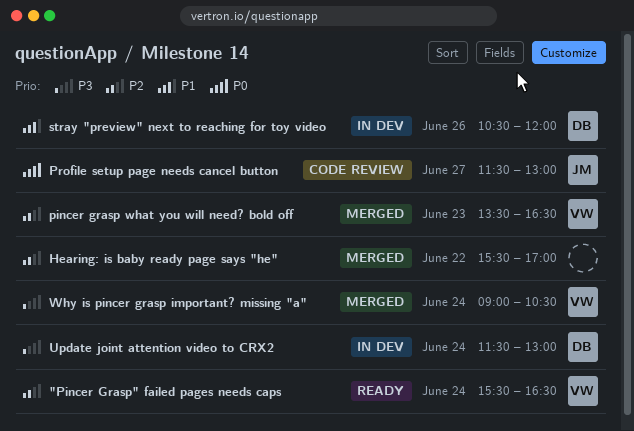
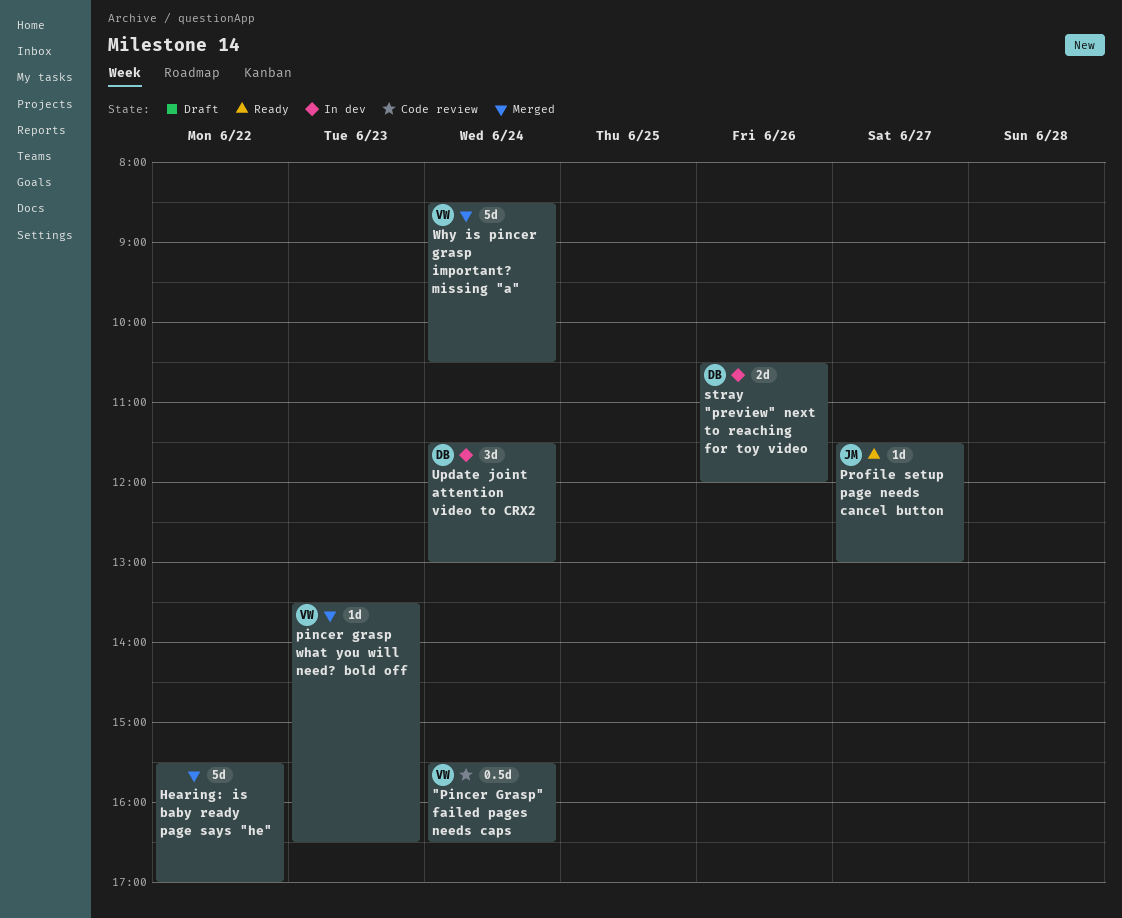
"Pincer Grasp" failed pages needs caps, status: Ready -> Code review
Profile setup page needs cancel button, status: Code review -> Ready
Why is pincer grasp important? missing "a", begins: 09:00 -> 08:30

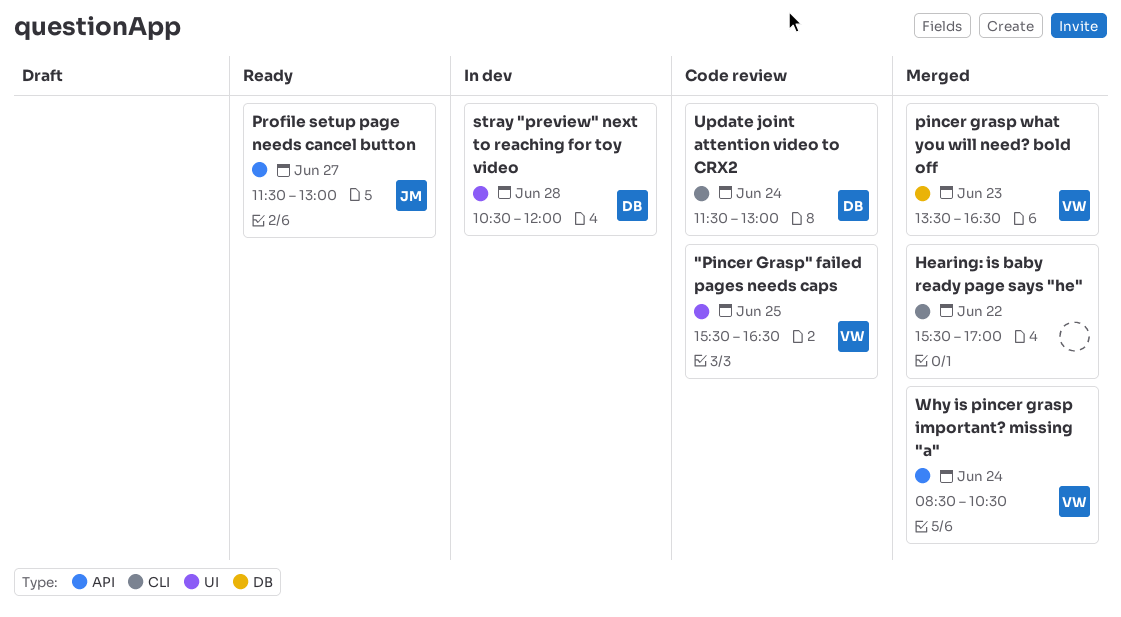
"Pincer Grasp" failed pages needs caps, day: Jun 24 -> Jun 25
stray "preview" next to reaching for toy video, day: Jun 26 -> Jun 28
Update joint attention video to CRX2, status: In dev -> Code review

